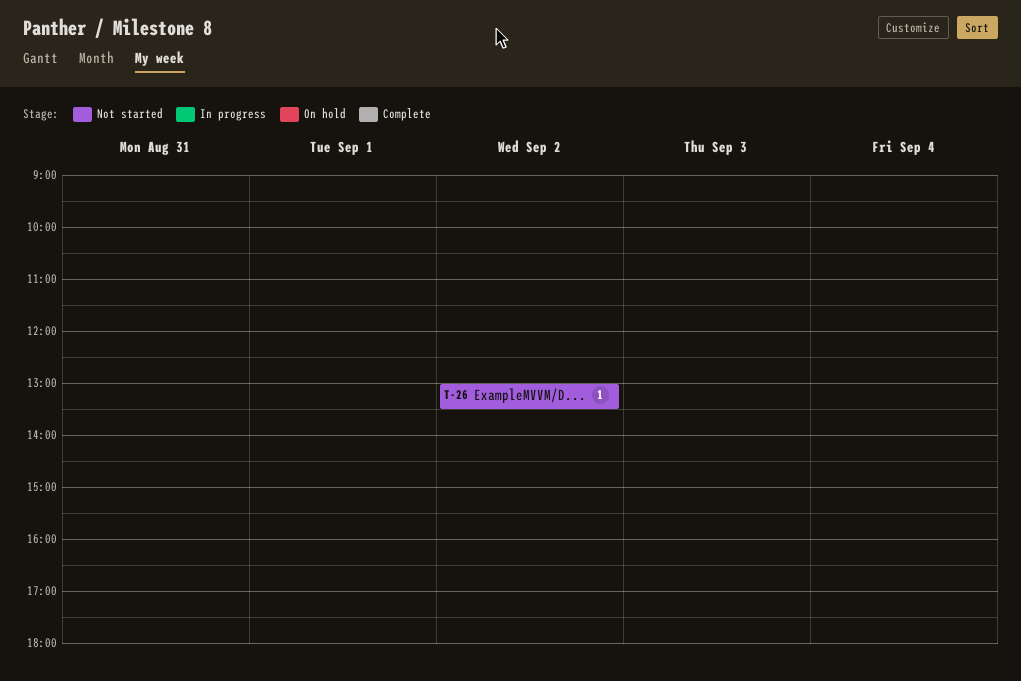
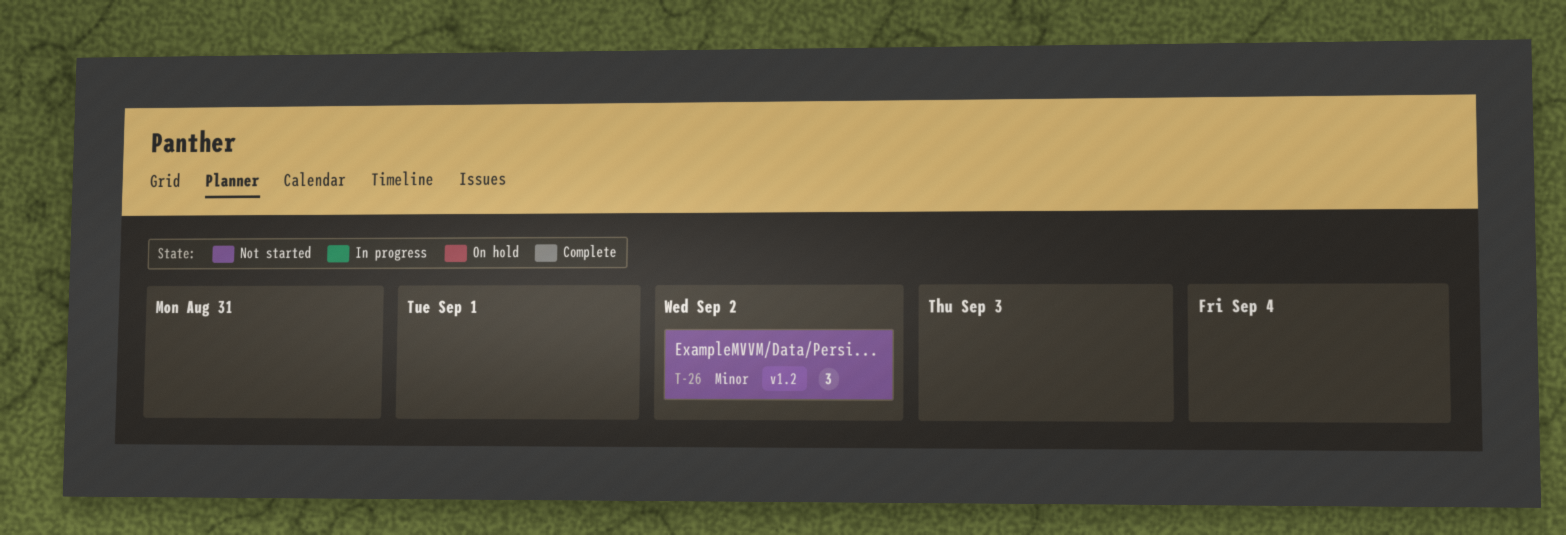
T-26, estimate: 1 -> 3

